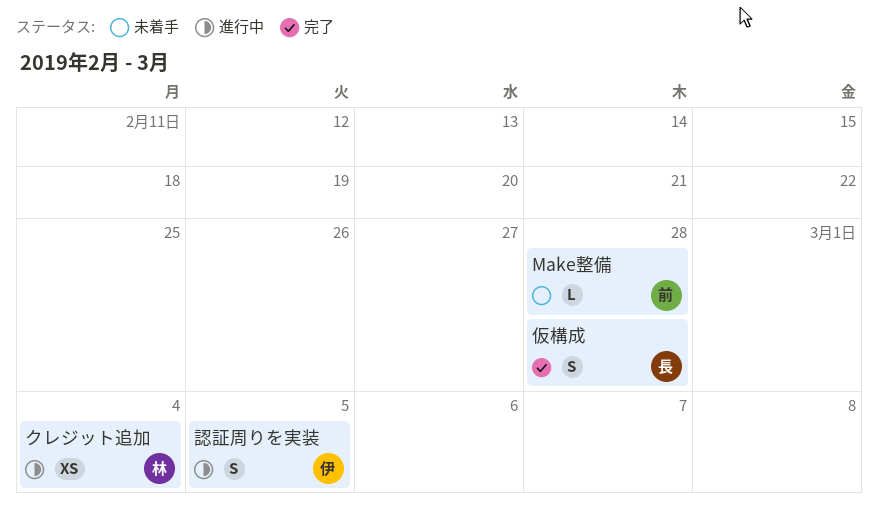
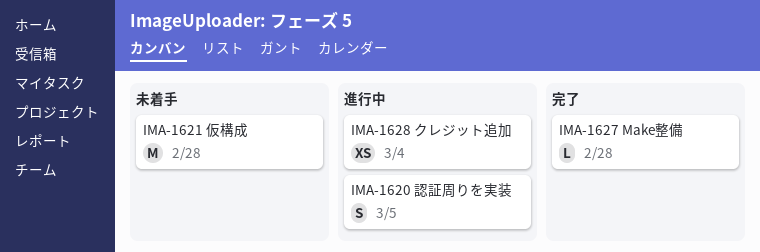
Make整備, status: 未着手 -> 完了
仮構成, status: 完了 -> 未着手
仮構成, estimate: S -> M

